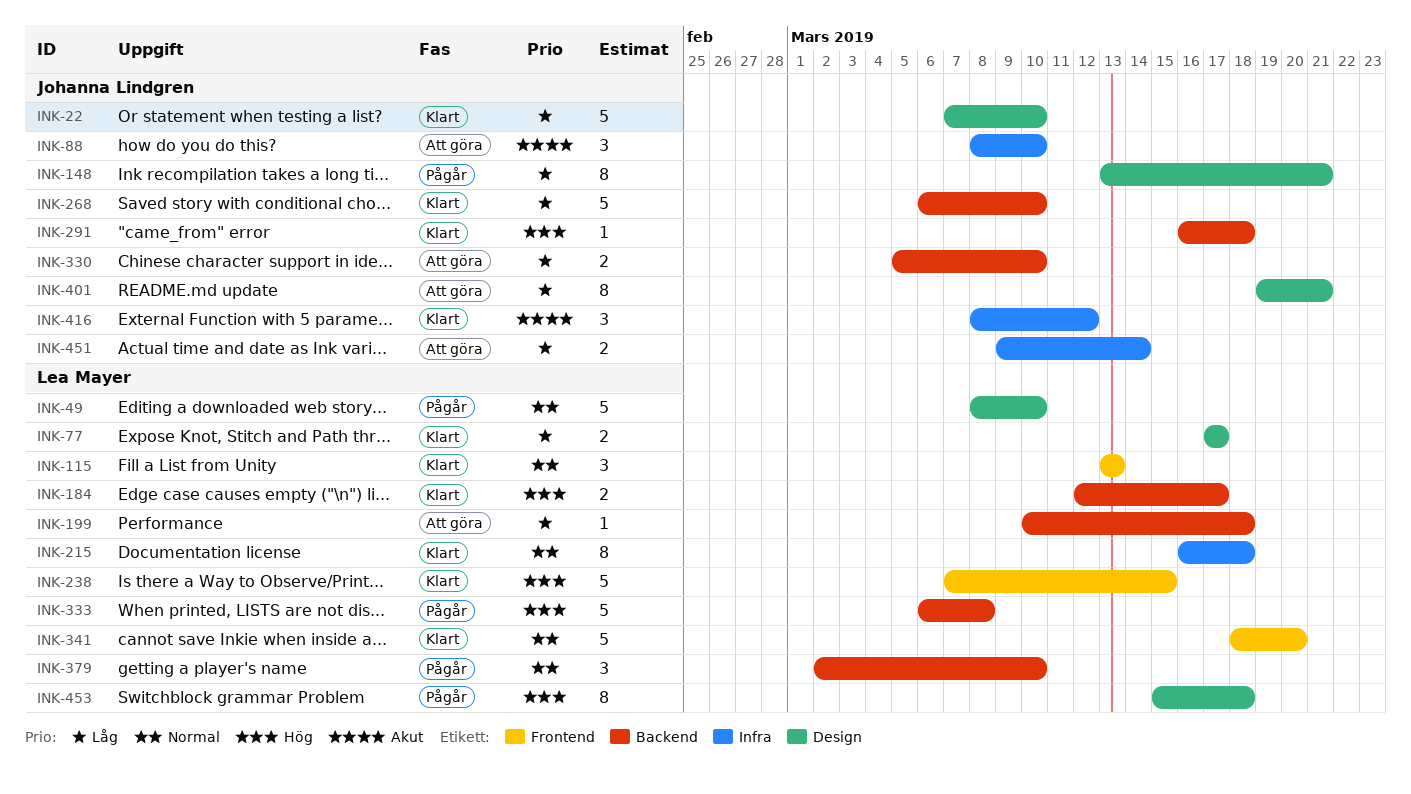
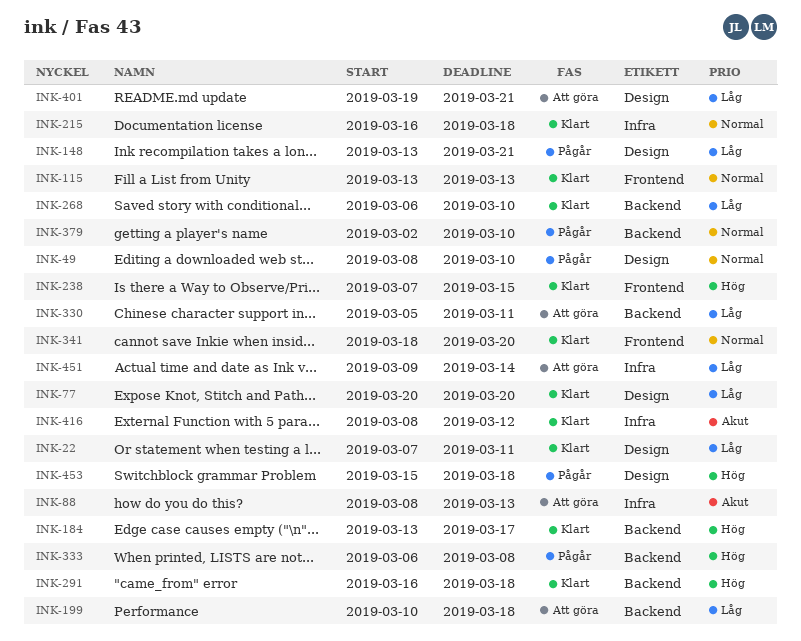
INK-22, due: Mar 10 -> Mar 11
INK-77, start: Mar 17 -> Mar 20
INK-77, due: Mar 17 -> Mar 20
INK-88, due: Mar 10 -> Mar 13
INK-184, start: Mar 12 -> Mar 13
INK-330, due: Mar 10 -> Mar 11

